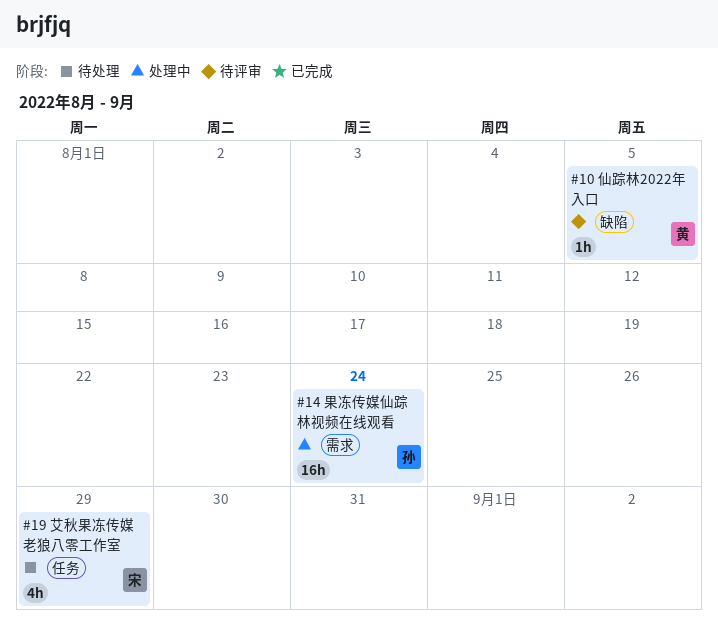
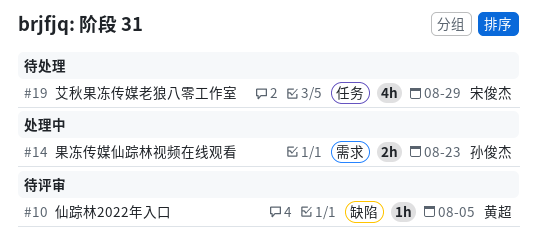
#14, estimate: 16h -> 2h
#14, due: Aug 24 -> Aug 23

